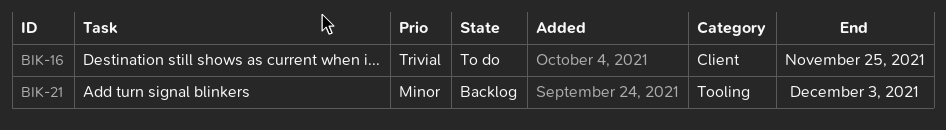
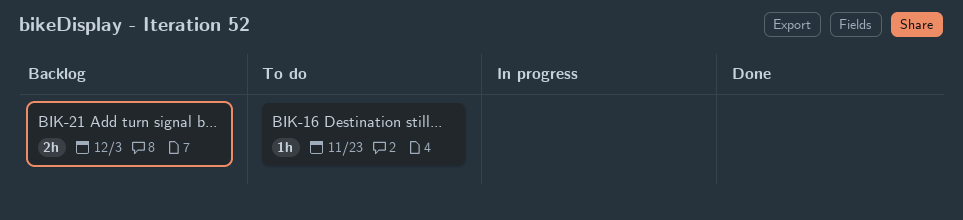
BIK-16, due: Nov 25 -> Nov 23

